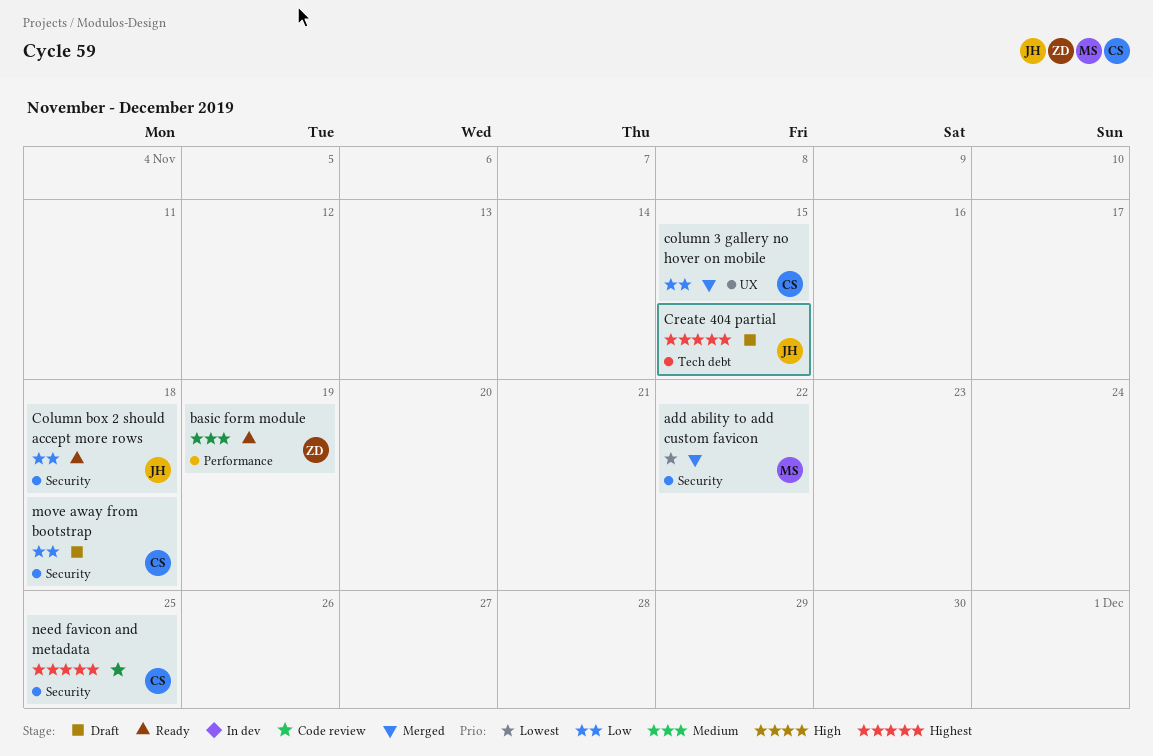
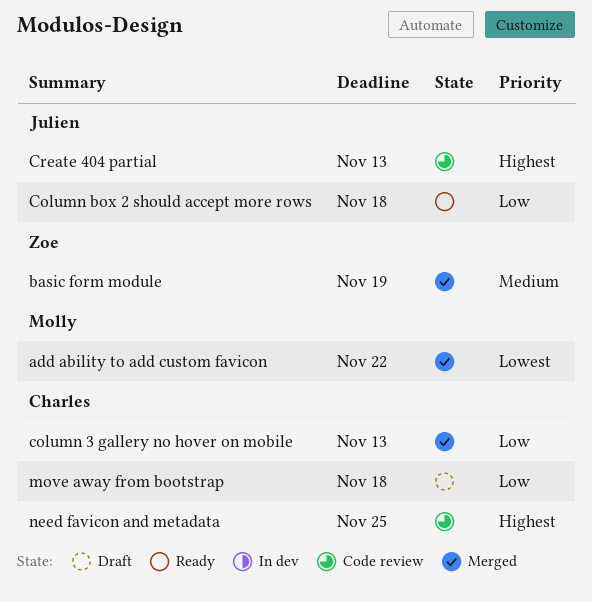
basic form module, status: Ready -> Merged
column 3 gallery no hover on mobile, due: Nov 15 -> Nov 13
Create 404 partial, status: Draft -> Code review
Create 404 partial, due: Nov 15 -> Nov 13

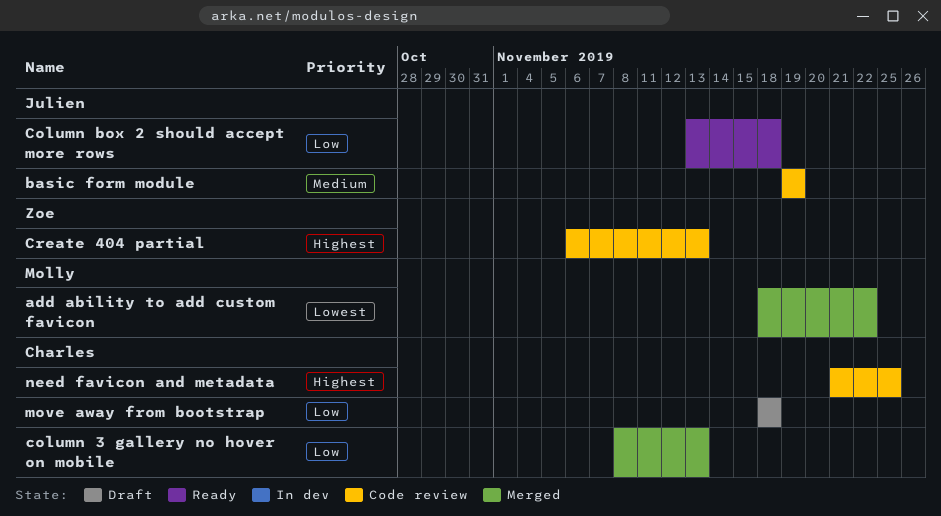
basic form module, status: Merged -> Code review
basic form module, owner: Zoe -> Julien
Create 404 partial, owner: Julien -> Zoe

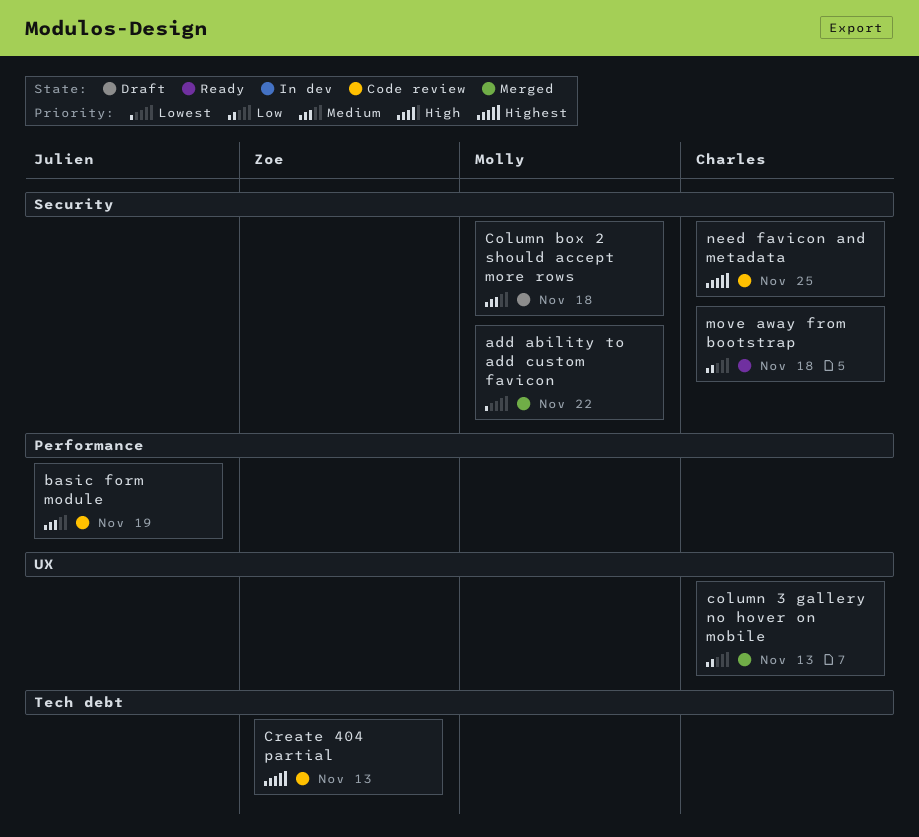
Column box 2 should accept more rows, status: Ready -> Draft
Column box 2 should accept more rows, owner: Julien -> Molly
Column box 2 should accept more rows, priority: Low -> Medium
move away from bootstrap, status: Draft -> Ready

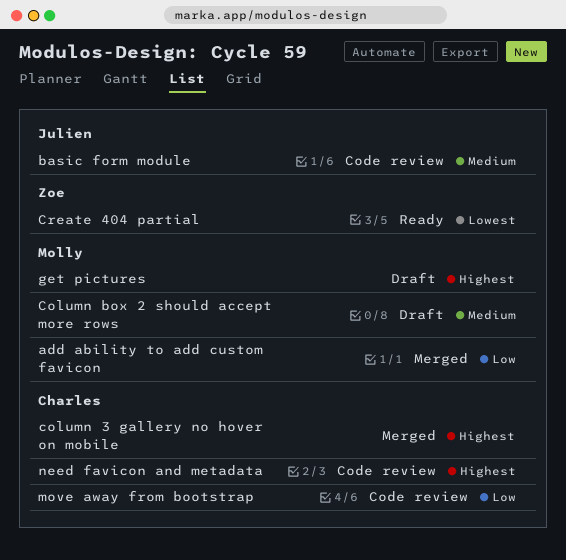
add ability to add custom favicon, priority: Lowest -> Low
column 3 gallery no hover on mobile, priority: Low -> Highest
Create 404 partial, status: Code review -> Ready
Create 404 partial, priority: Highest -> Lowest
get pictures: none -> present
move away from bootstrap, status: Ready -> Code review

